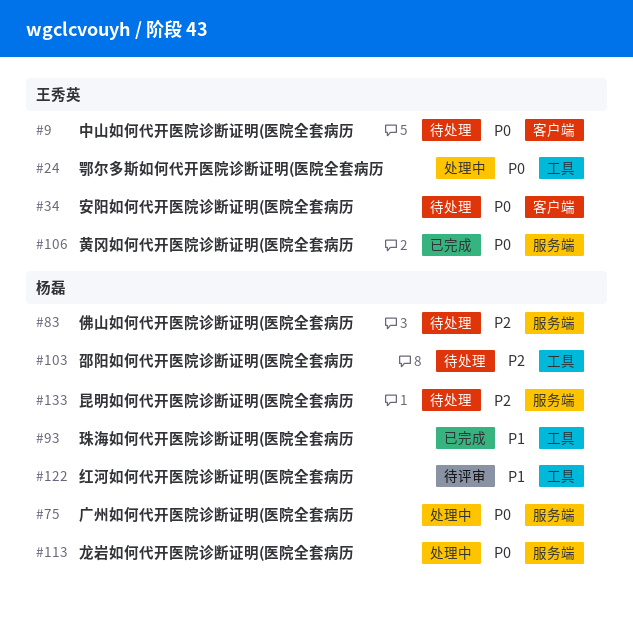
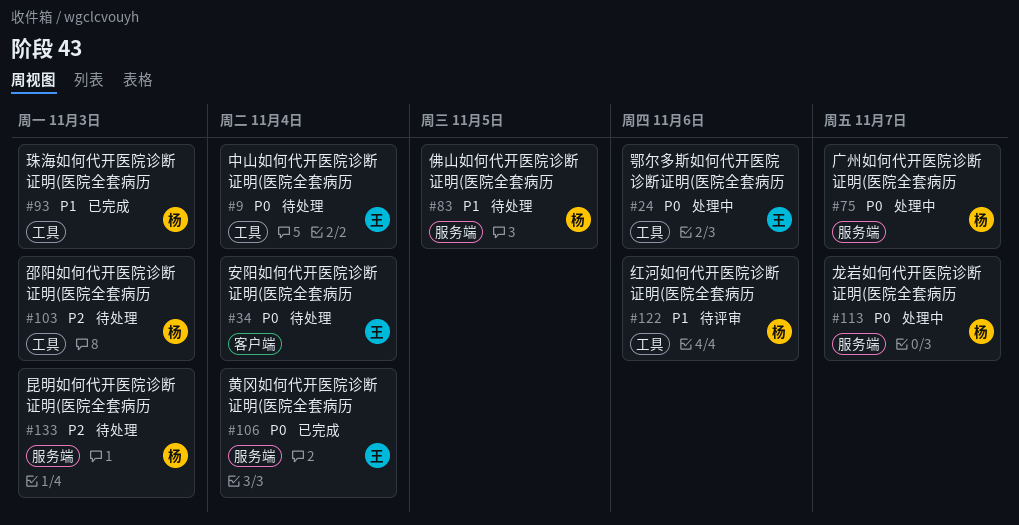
#9, label: 客户端 -> 工具
#83, priority: P2 -> P1

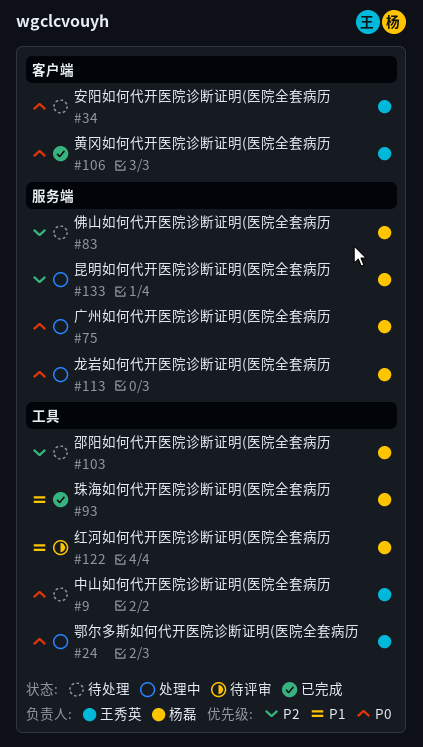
#83, priority: P1 -> P2
#106, label: 服务端 -> 客户端
#133, status: 待处理 -> 处理中

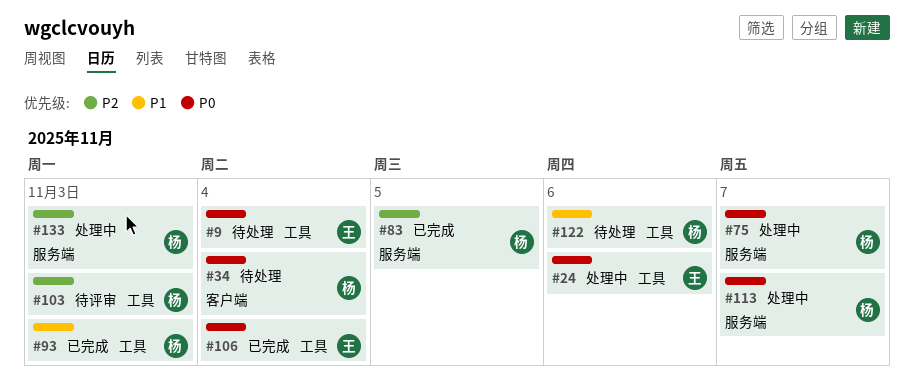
#34, owner: 王秀英 -> 杨磊
#83, status: 待处理 -> 已完成
#103, status: 待处理 -> 待评审
#106, label: 客户端 -> 工具
#122, status: 待评审 -> 待处理

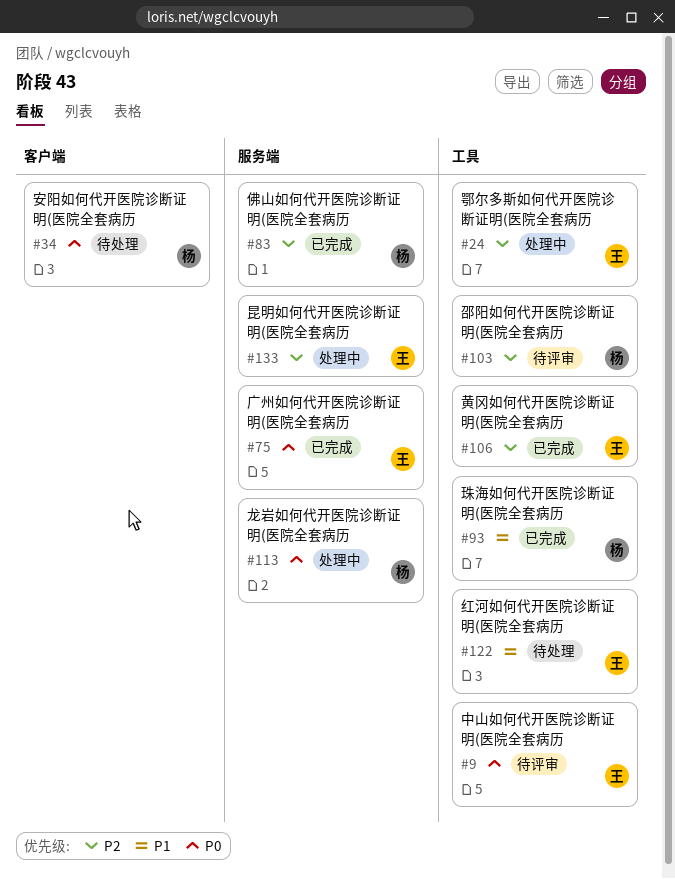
#9, status: 待处理 -> 待评审
#24, priority: P0 -> P2
#75, status: 处理中 -> 已完成
#75, owner: 杨 -> 王
#106, priority: P0 -> P2
#122, owner: 杨 -> 王
#133, owner: 杨 -> 王

